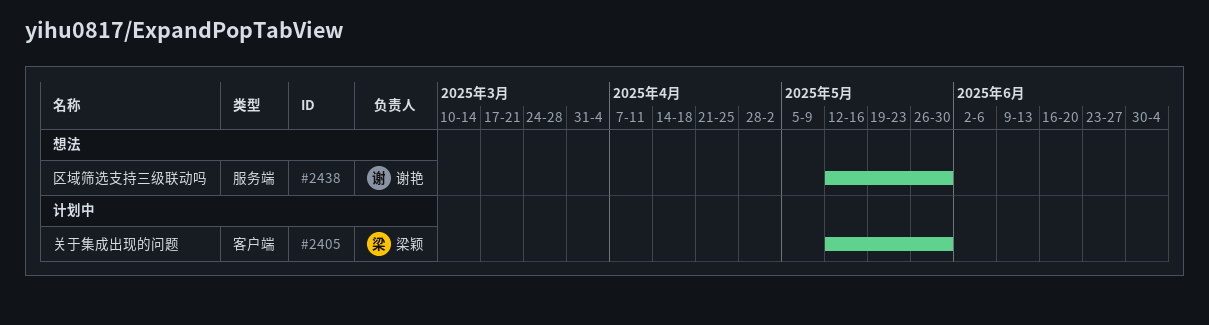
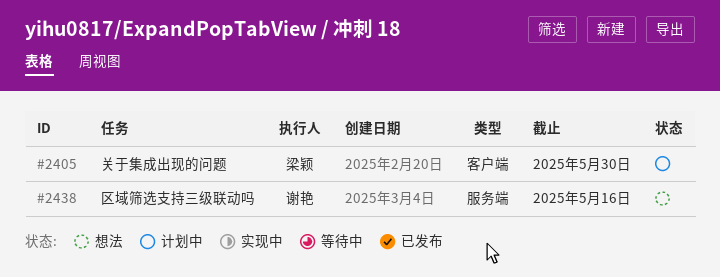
#2438, due: May 30 -> May 16

